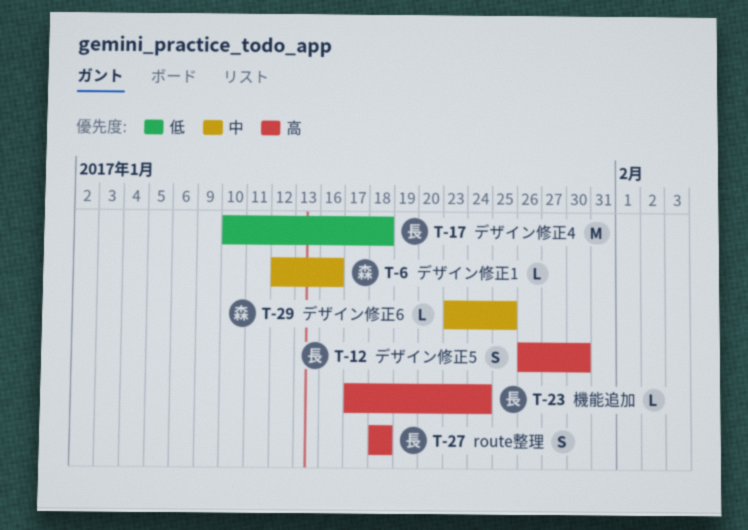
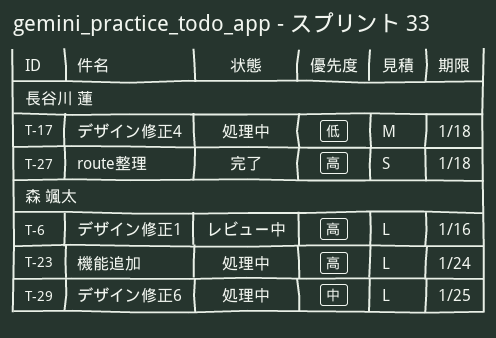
T-6, priority: 中 -> 高
T-12: present -> none
T-23, owner: 長谷川 蓮 -> 森 颯太

